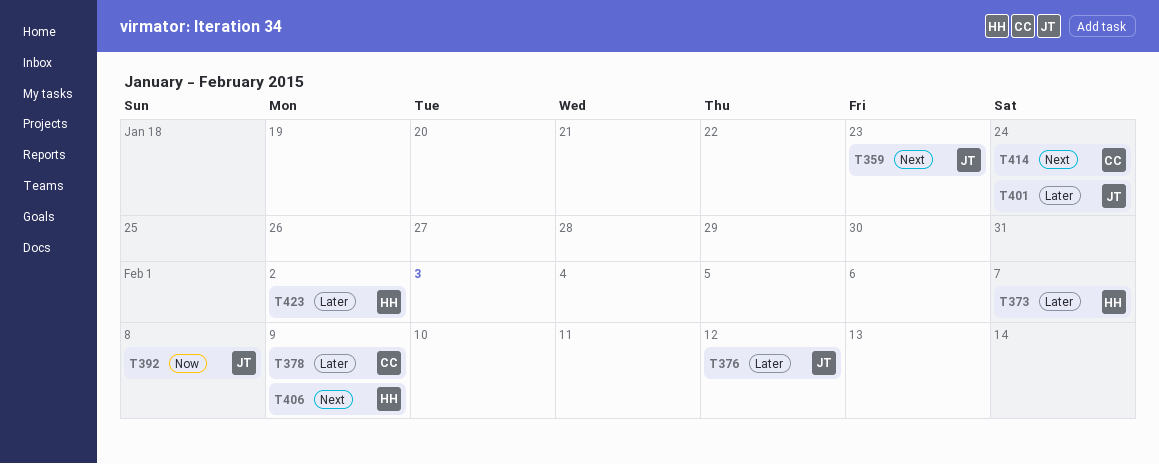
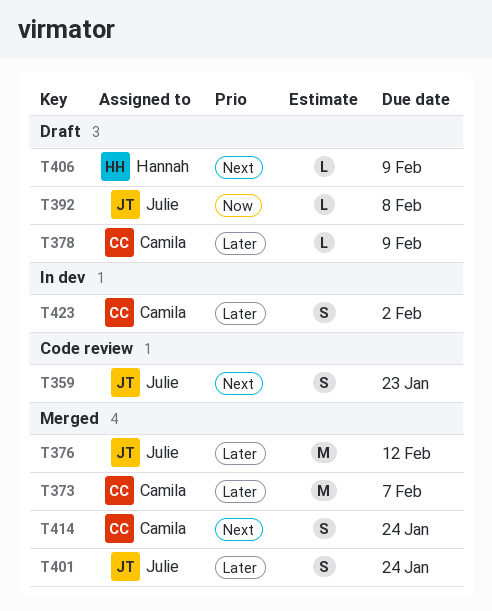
T373, owner: Hannah -> Camila
T423, owner: Hannah -> Camila

